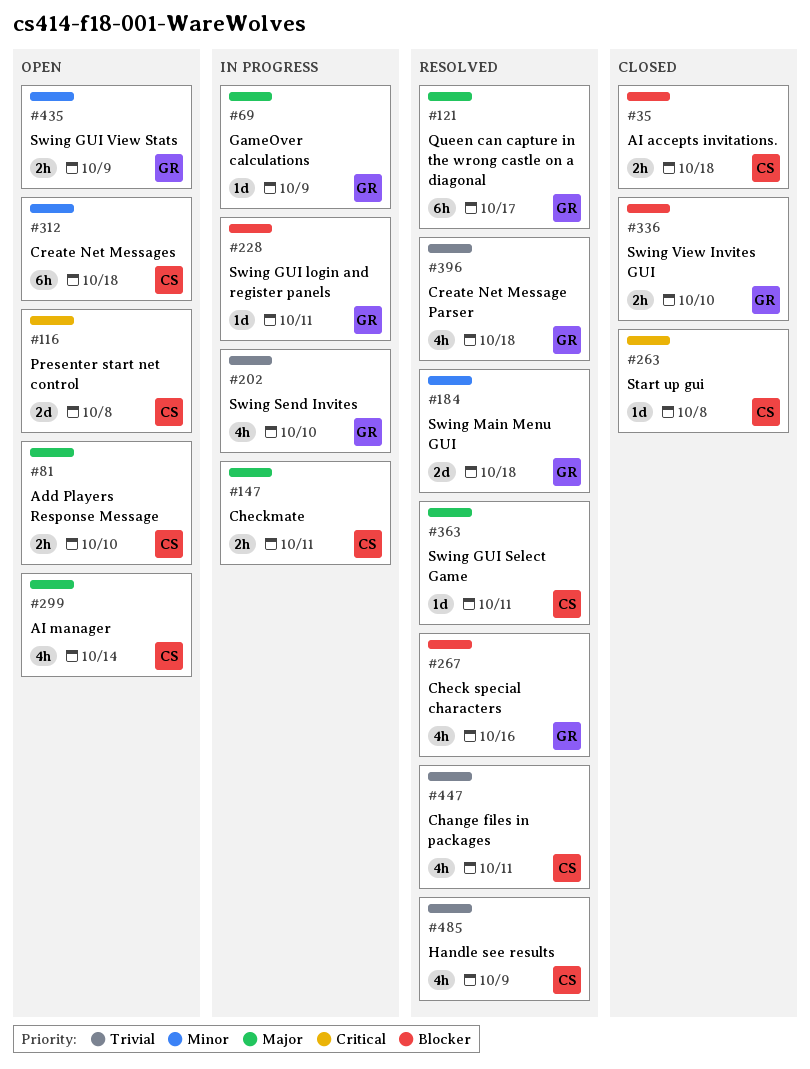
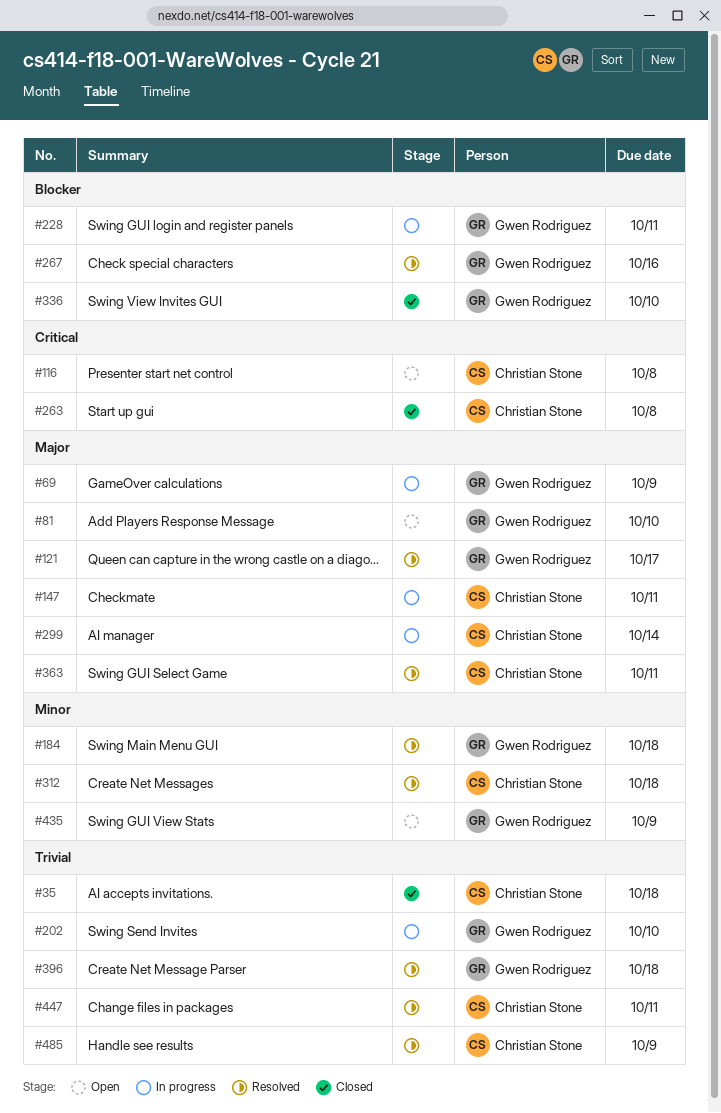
#35, priority: Blocker -> Trivial
#81, owner: Christian Stone -> Gwen Rodriguez
#299, status: Open -> In progress
#312, status: Open -> Resolved

